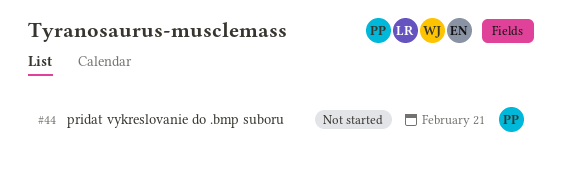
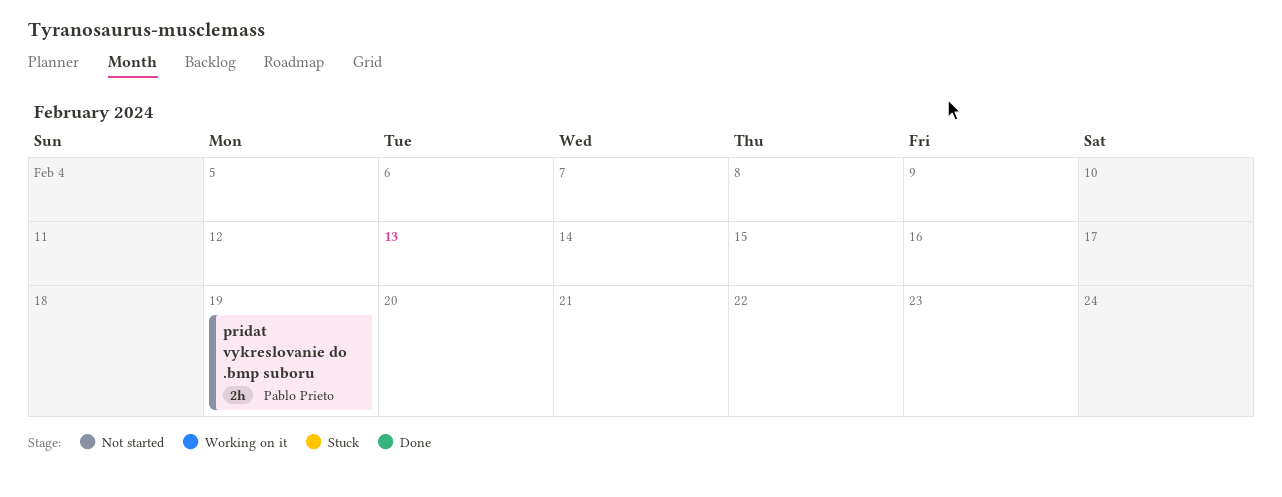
pridat vykreslovanie do .bmp suboru, due: Feb 21 -> Feb 19

